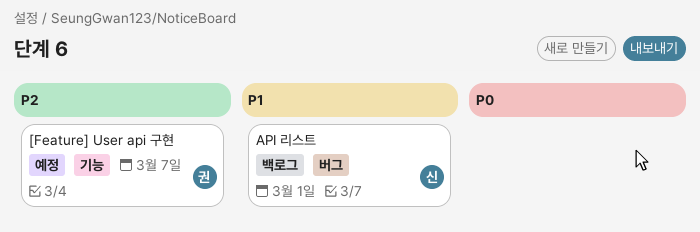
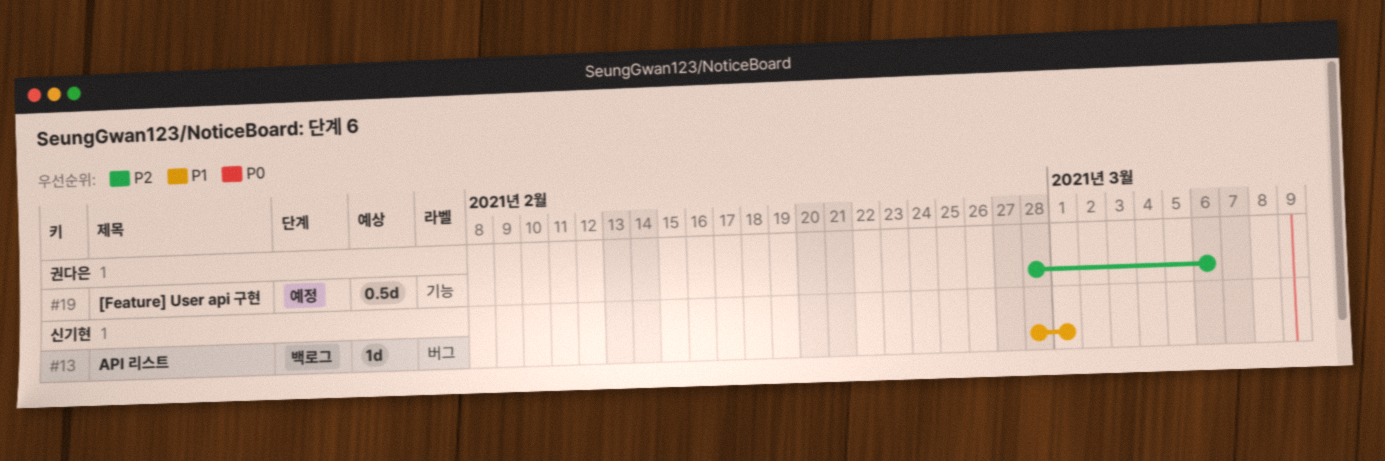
[Feature] User api 구현, due: Mar 7 -> Mar 6

